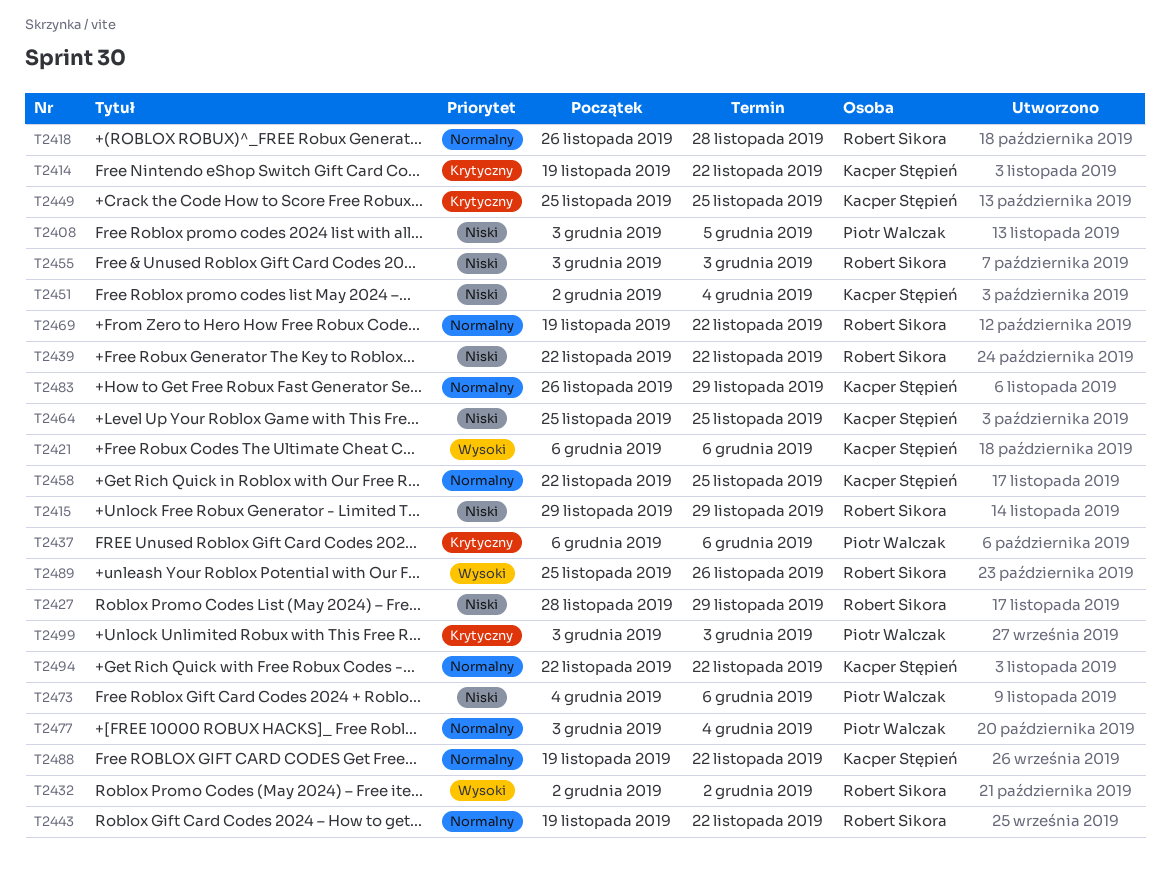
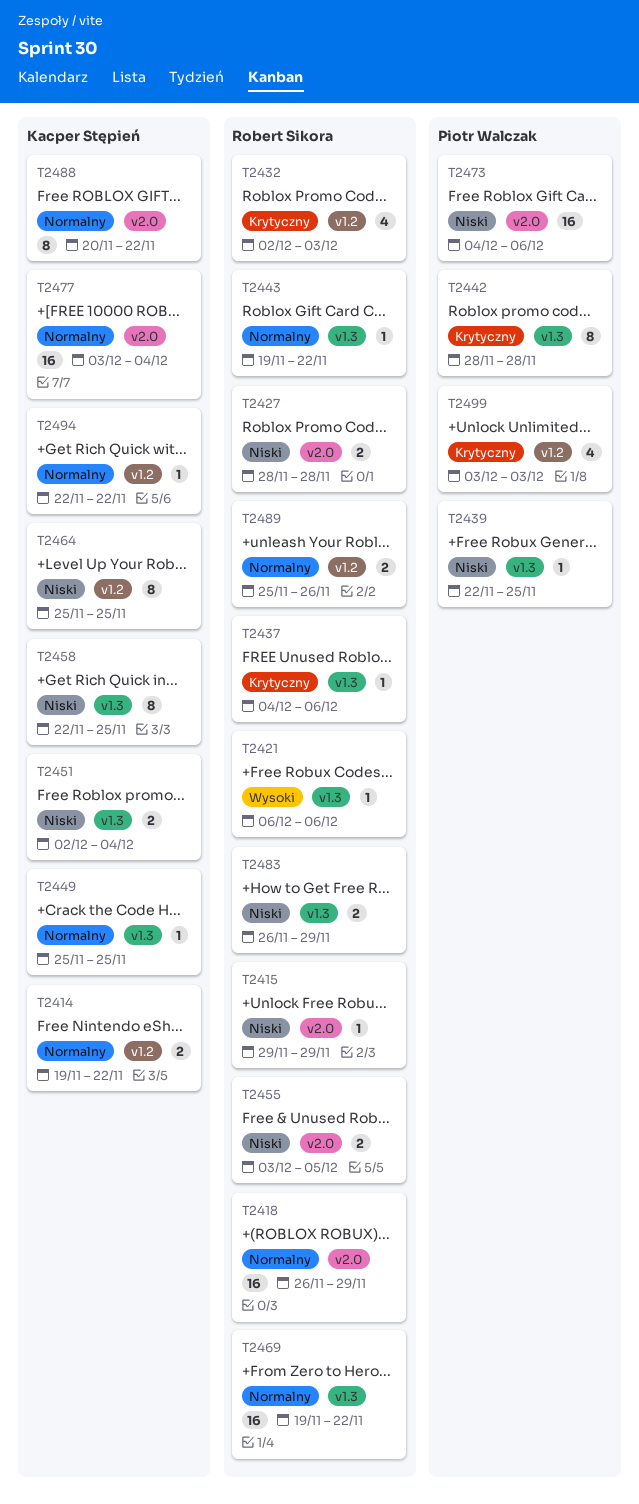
T2408: present -> none
T2414, priority: Krytyczny -> Normalny
T2418, due: Nov 28 -> Nov 29
T2421, owner: Kacper Stępień -> Robert Sikora
T2427, due: Nov 29 -> Nov 28
T2432, priority: Wysoki -> Krytyczny
T2432, due: Dec 2 -> Dec 3
T2437, owner: Piotr Walczak -> Robert Sikora
T2437, start: Dec 6 -> Dec 4
T2439, owner: Robert Sikora -> Piotr Walczak
T2439, due: Nov 22 -> Nov 25
T2442: none -> present
T2449, priority: Krytyczny -> Normalny
T2455, due: Dec 3 -> Dec 5
T2458, priority: Normalny -> Niski
T2477, owner: Piotr Walczak -> Kacper Stępień
T2483, owner: Kacper Stępień -> Robert Sikora
T2483, priority: Normalny -> Niski
T2488, start: Nov 19 -> Nov 20
T2489, priority: Wysoki -> Normalny

